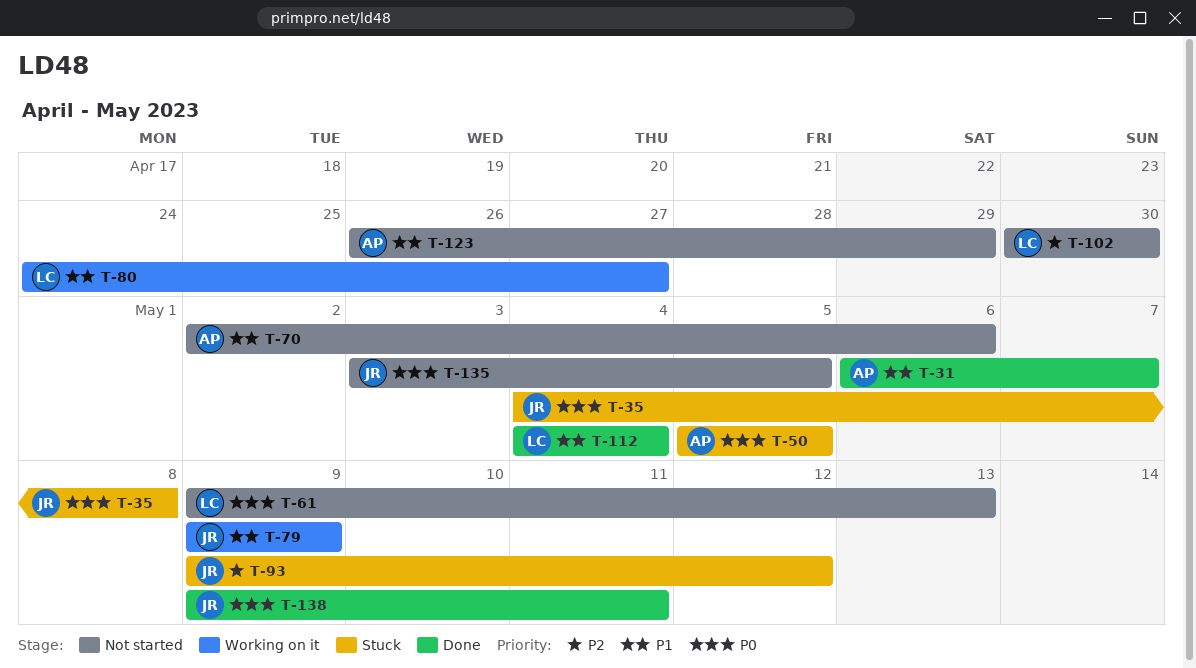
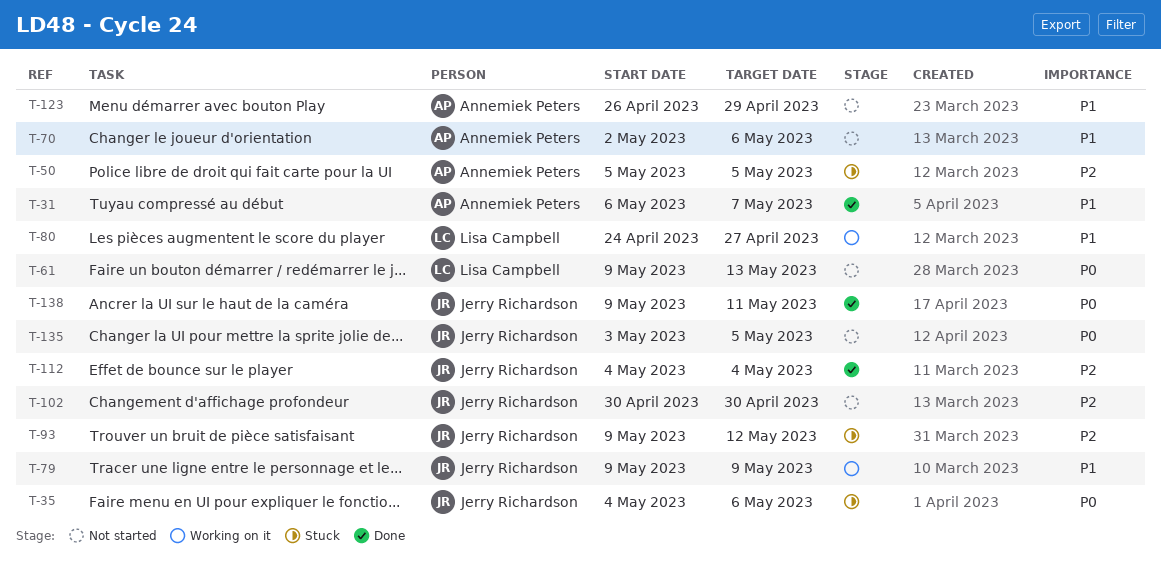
T-35, due: May 8 -> May 6
T-50, priority: P0 -> P2
T-102, owner: Lisa Campbell -> Jerry Richardson
T-112, owner: Lisa Campbell -> Jerry Richardson
T-112, priority: P1 -> P2

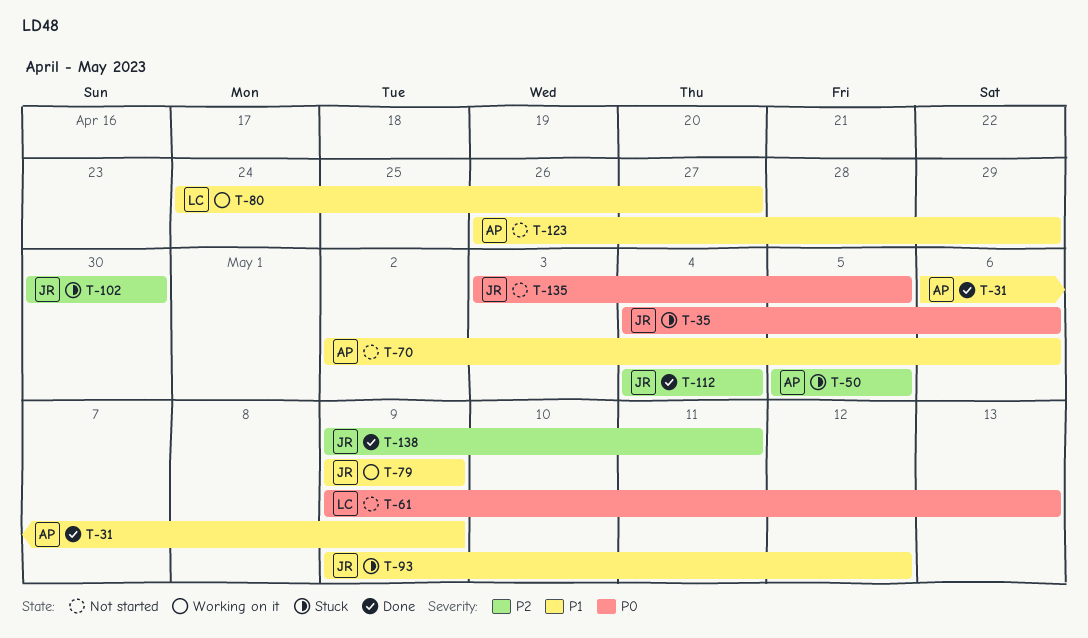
T-31, due: May 7 -> May 9
T-93, priority: P2 -> P1
T-102, status: Not started -> Stuck
T-138, priority: P0 -> P2

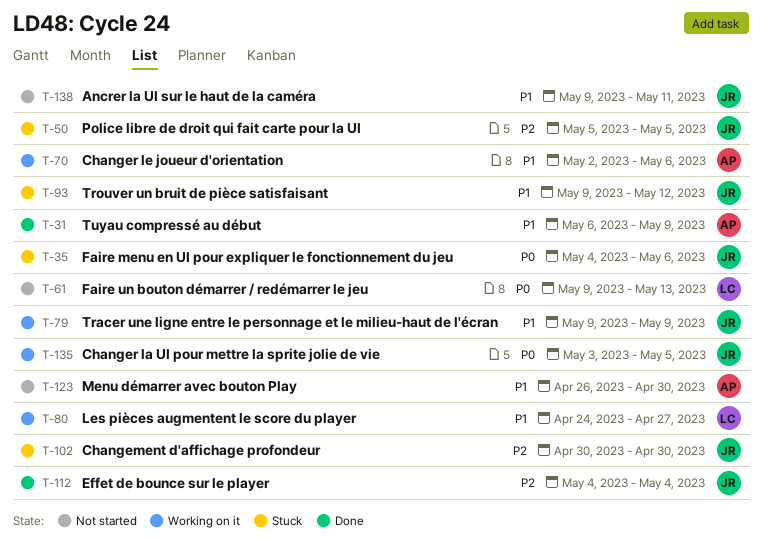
T-50, owner: AP -> JR
T-70, status: Not started -> Working on it
T-123, due: Apr 29 -> Apr 30
T-135, status: Not started -> Working on it
T-138, status: Done -> Not started
T-138, priority: P2 -> P1

